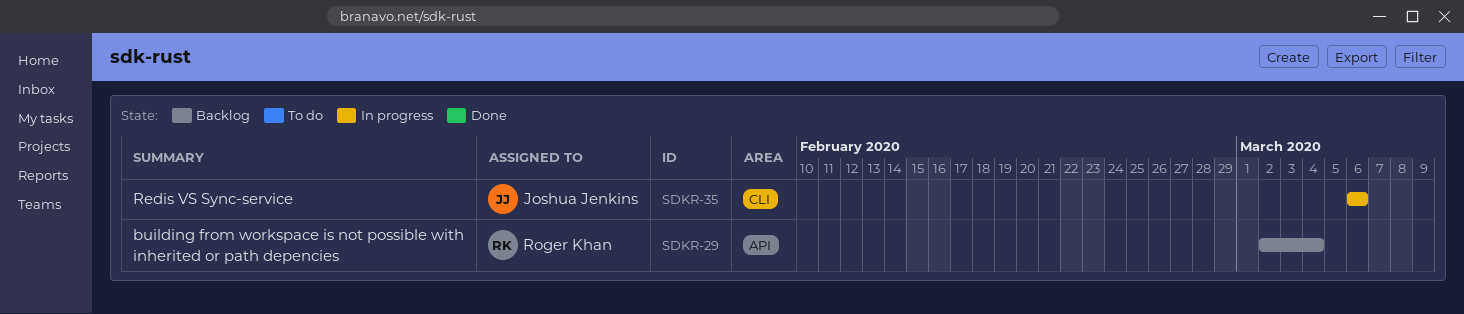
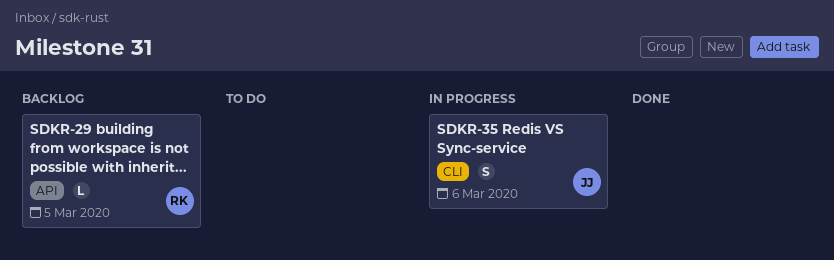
SDKR-29, due: Mar 4 -> Mar 5

